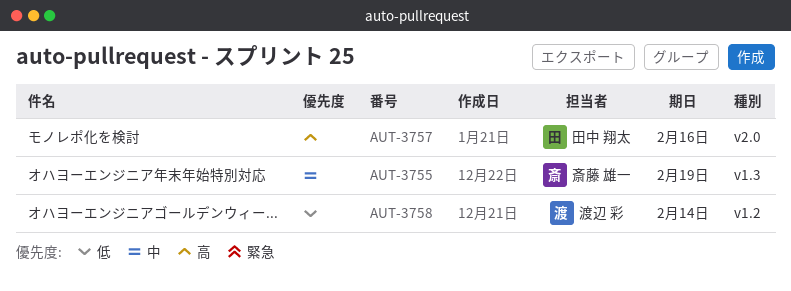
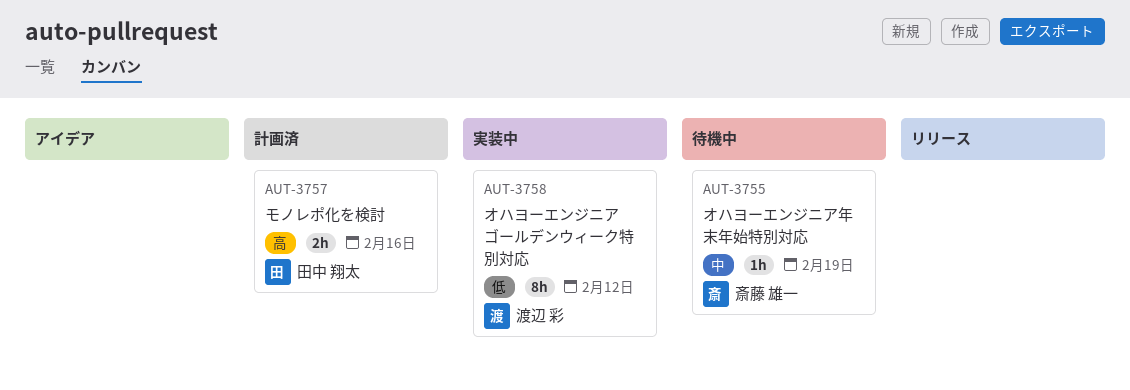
AUT-3758, due: Feb 14 -> Feb 12

